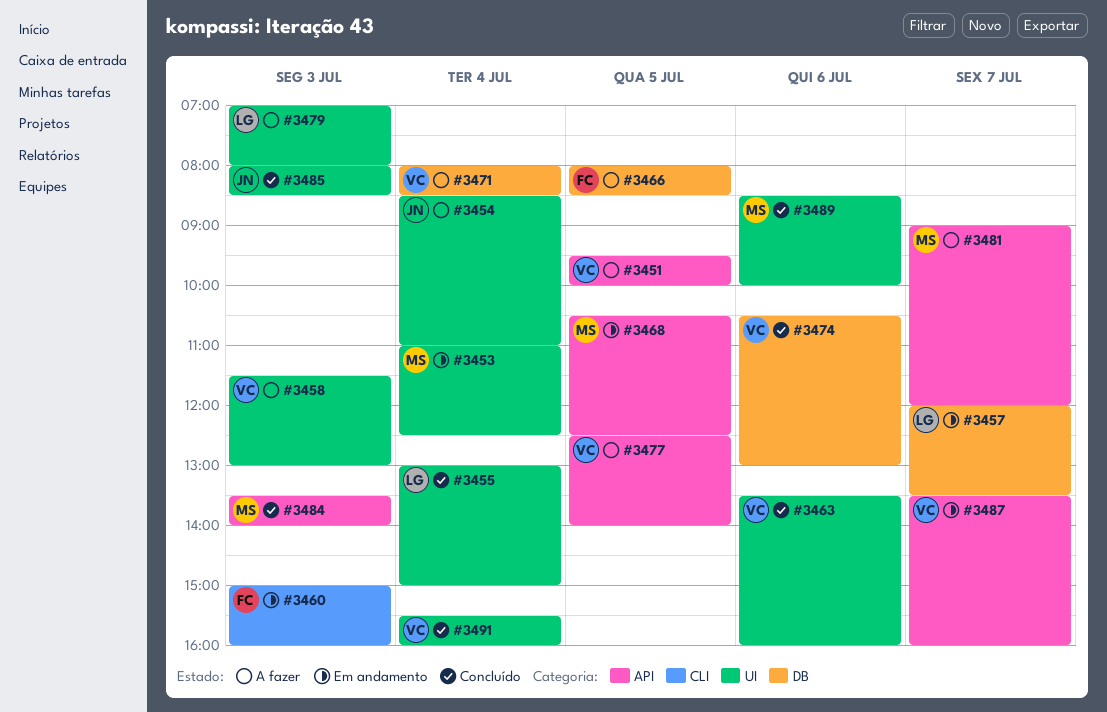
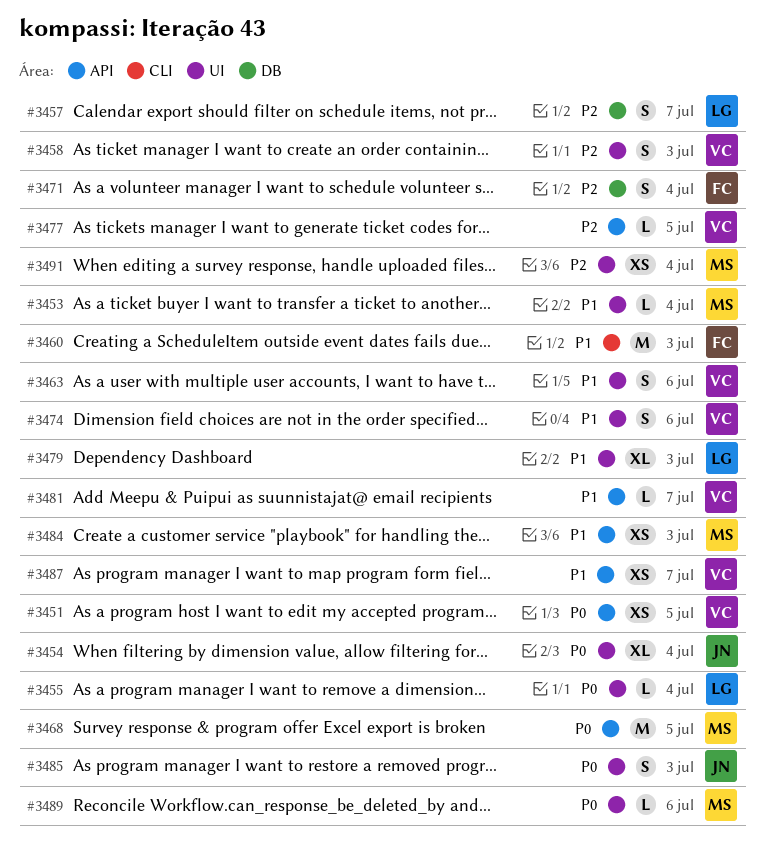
#3466: present -> none
#3471, owner: VC -> FC
#3474, label: DB -> UI
#3481, owner: MS -> VC
#3491, owner: VC -> MS

